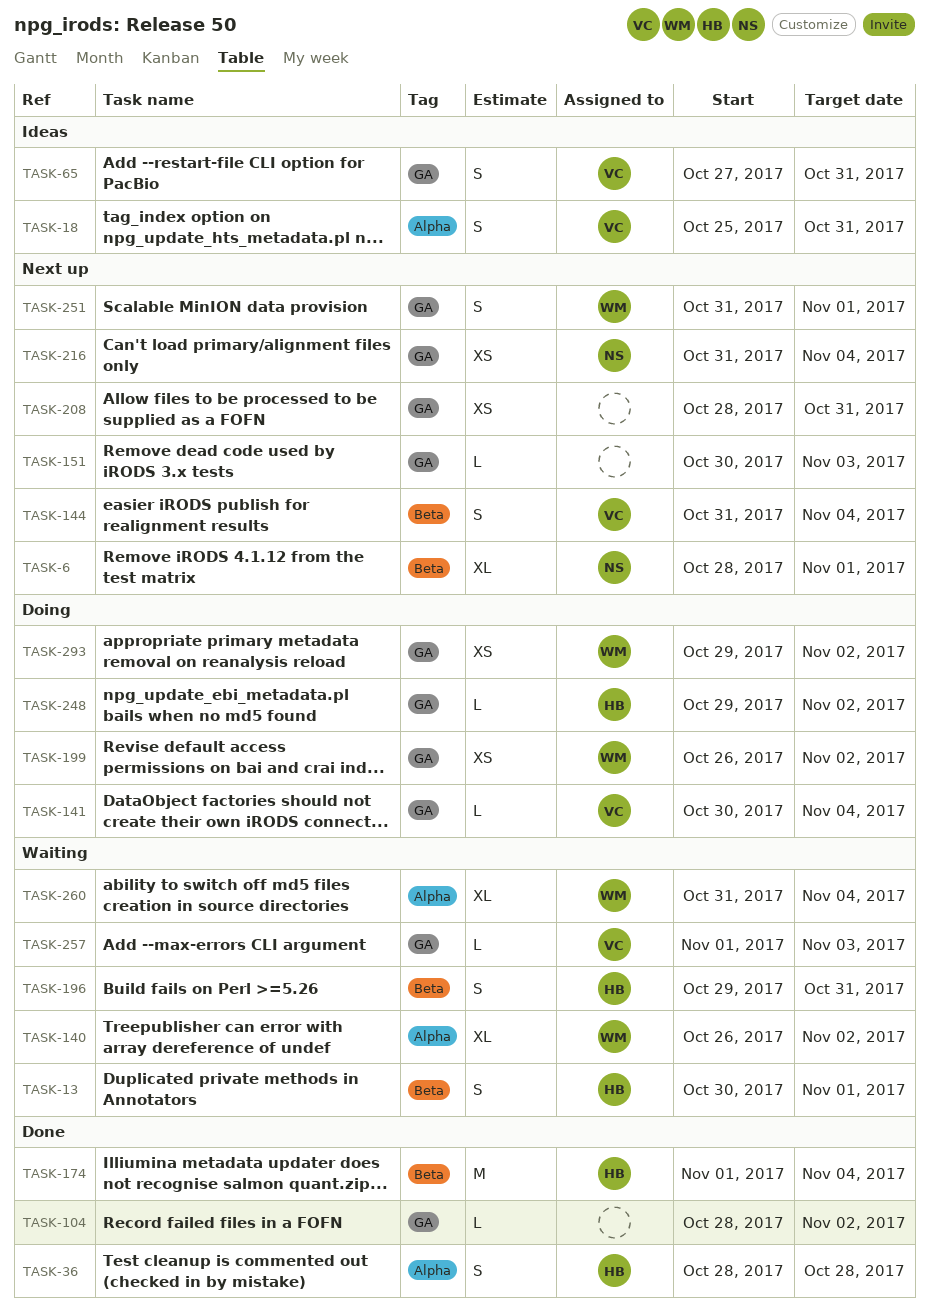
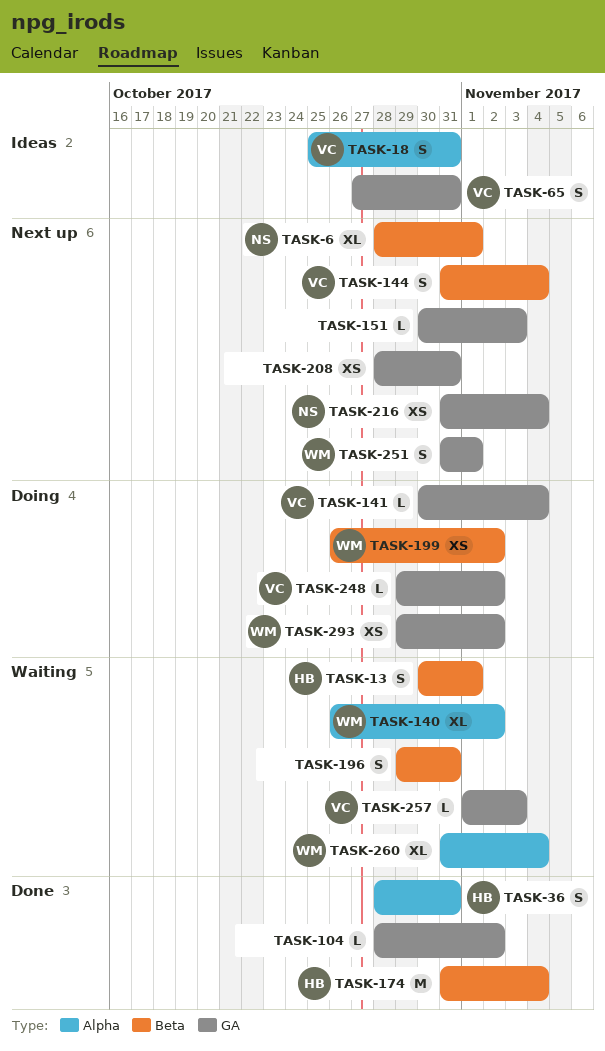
TASK-36, due: Oct 28 -> Oct 31
TASK-174, start: Nov 1 -> Oct 31
TASK-196, owner: HB -> none
TASK-199, label: GA -> Beta
TASK-248, owner: HB -> VC

